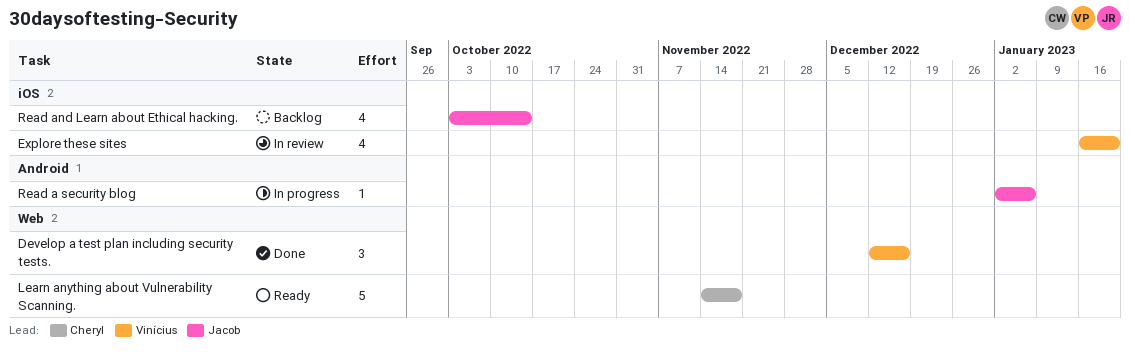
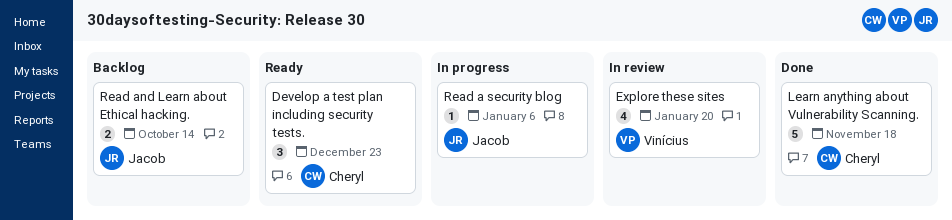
Develop a test plan including security tests., status: Done -> Ready
Develop a test plan including security tests., owner: Vinícius -> Cheryl
Develop a test plan including security tests., due: Dec 16 -> Dec 23
Learn anything about Vulnerability Scanning., status: Ready -> Done
Read and Learn about Ethical hacking., estimate: 4 -> 2

